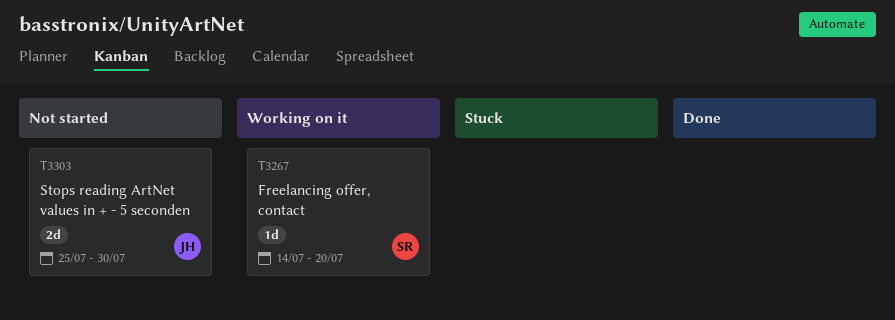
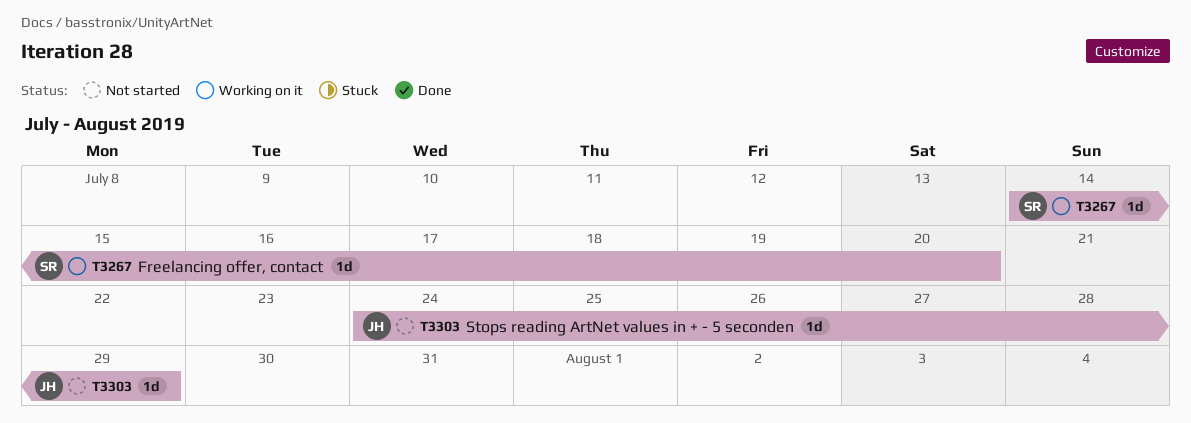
T3303, estimate: 2d -> 1d
T3303, start: Jul 25 -> Jul 24
T3303, due: Jul 30 -> Jul 29

